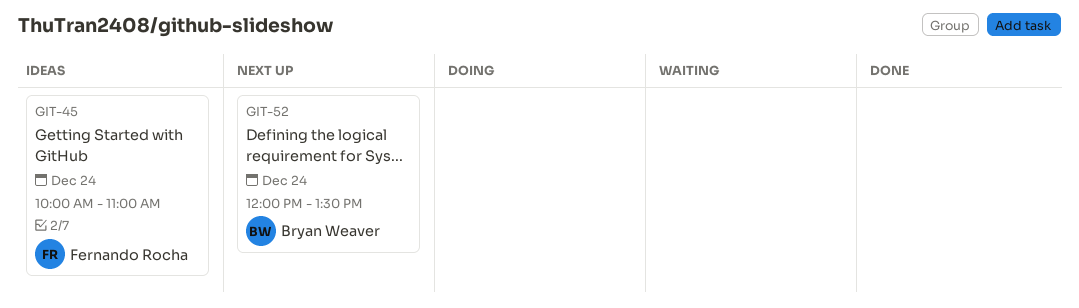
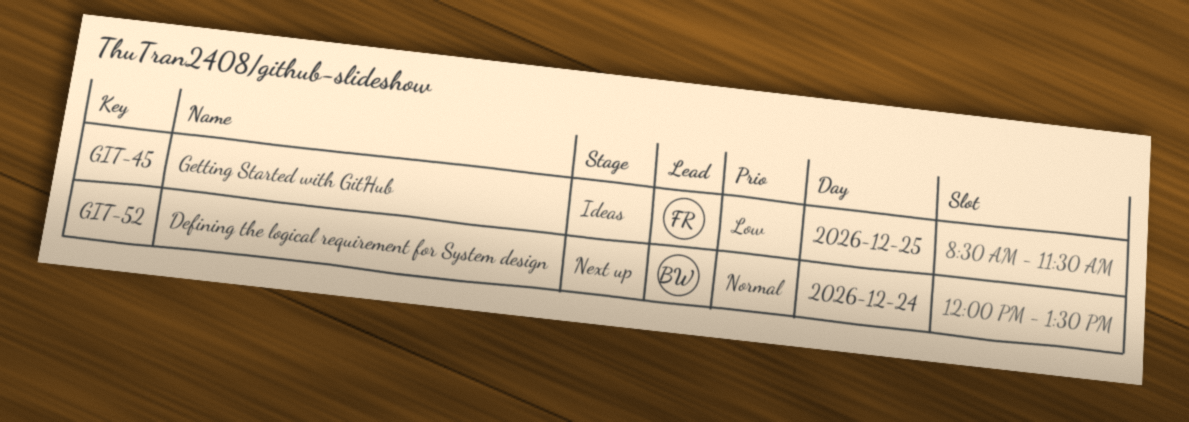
GIT-45, day: Dec 24 -> Dec 25
GIT-45, begins: 10:00 -> 08:30
GIT-45, ends: 11:00 -> 11:30

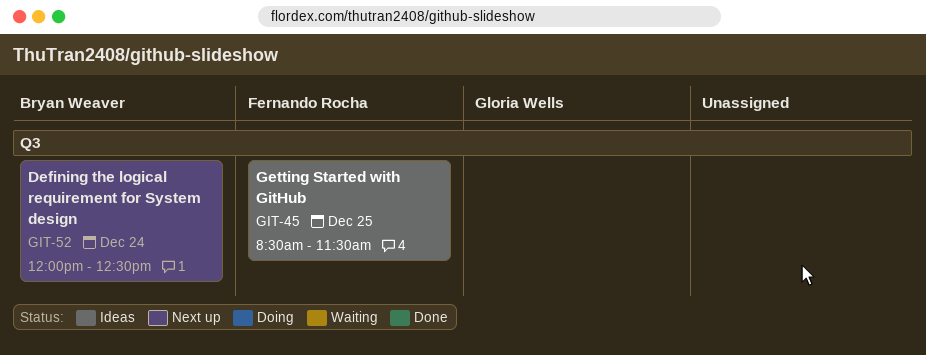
GIT-52, ends: 13:30 -> 12:30

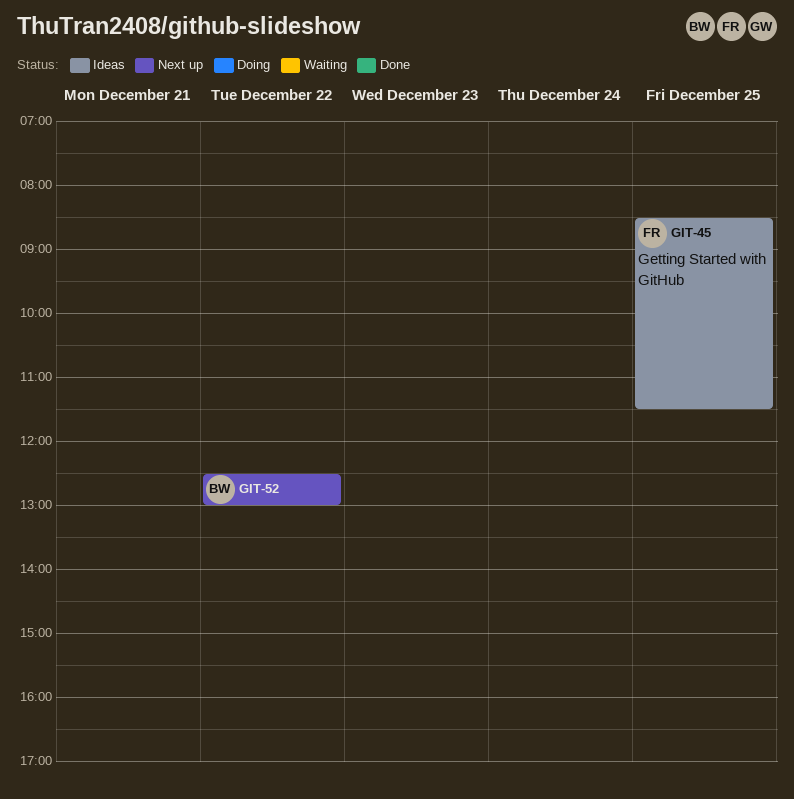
GIT-52, day: Dec 24 -> Dec 22
GIT-52, begins: 12:00 -> 12:30
GIT-52, ends: 12:30 -> 13:00

